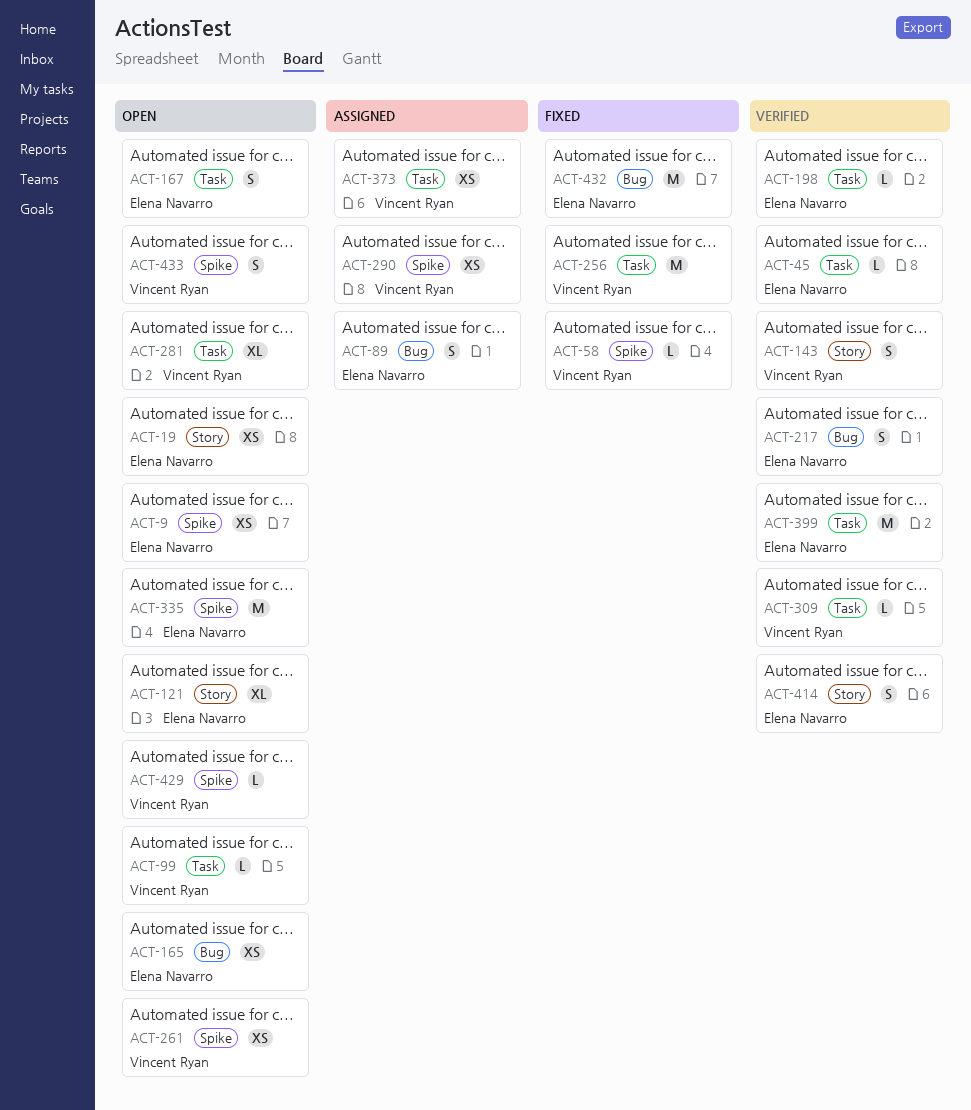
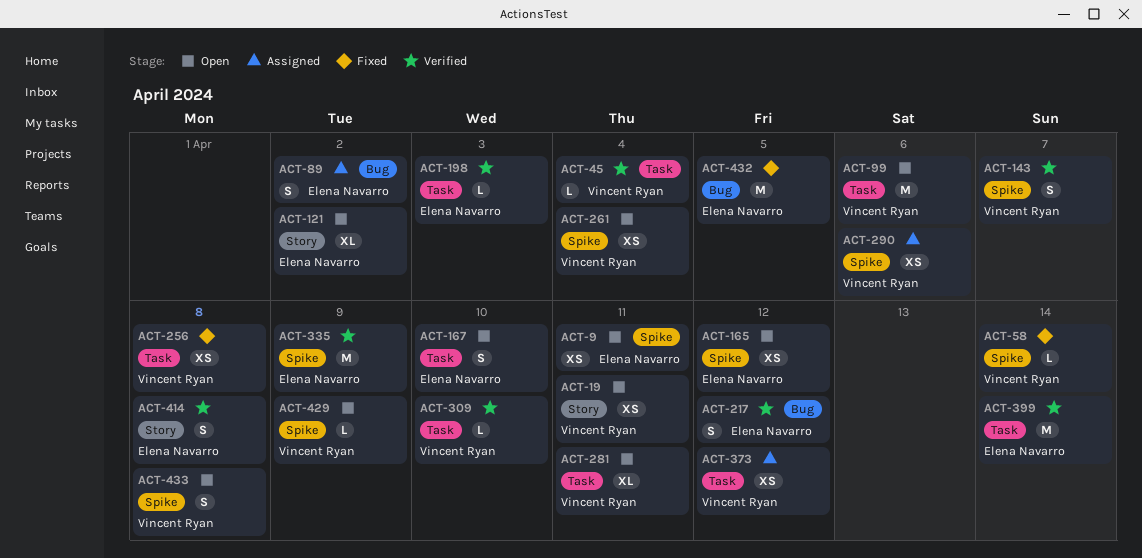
ACT-19, owner: Elena Navarro -> Vincent Ryan
ACT-45, owner: Elena Navarro -> Vincent Ryan
ACT-99, estimate: L -> M
ACT-143, label: Story -> Spike
ACT-165, label: Bug -> Spike
ACT-256, estimate: M -> XS
ACT-335, status: Open -> Verified

